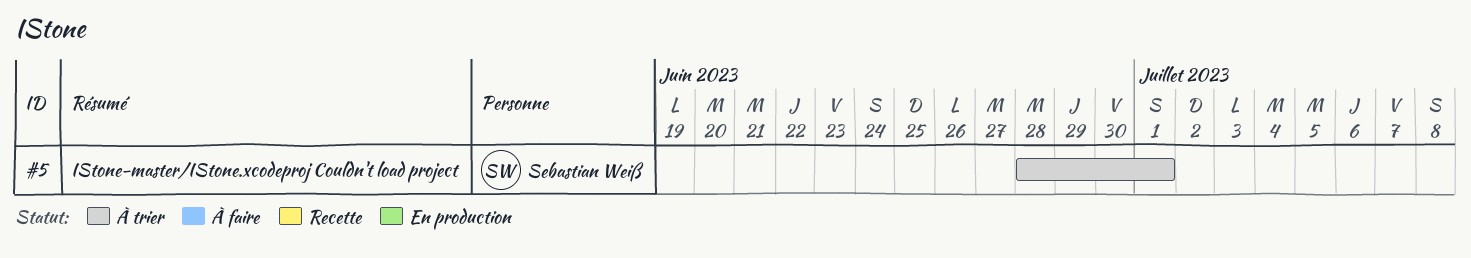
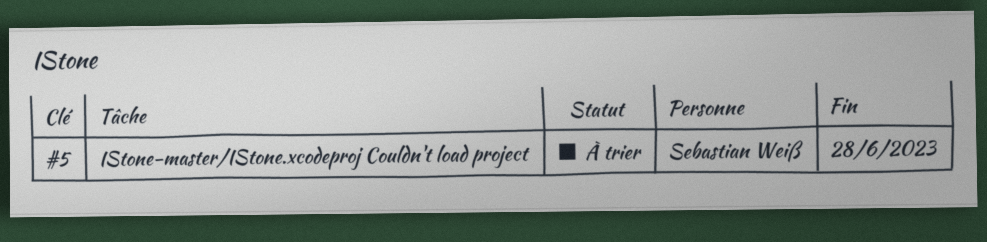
#5, due: Jul 1 -> Jun 28

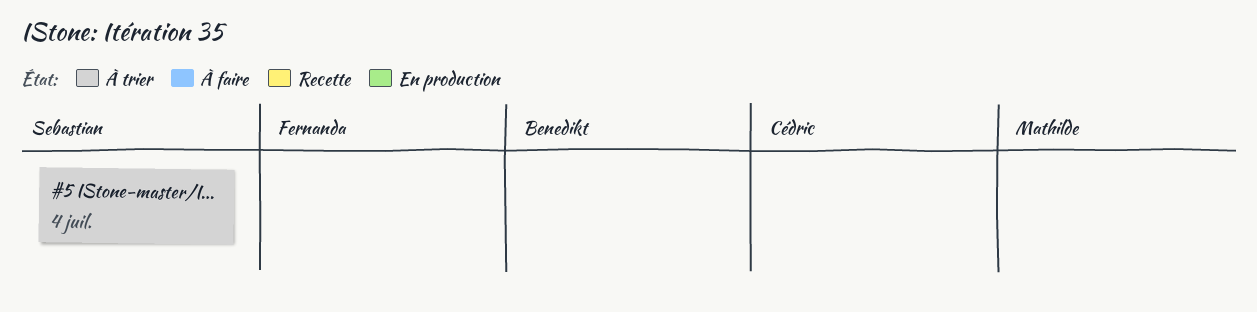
#5, due: Jun 28 -> Jul 4

